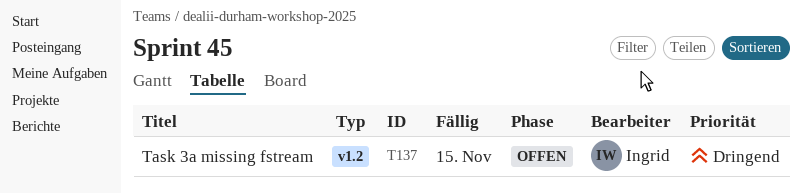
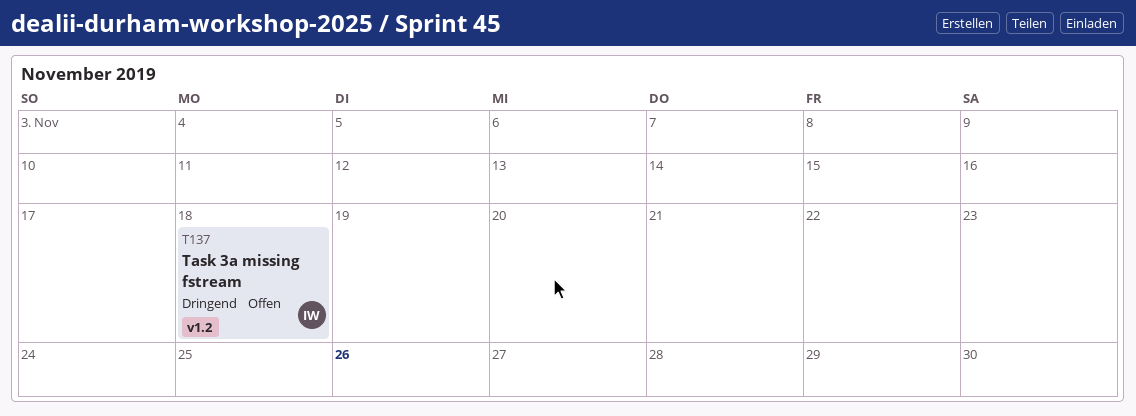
T137, due: Nov 15 -> Nov 18

